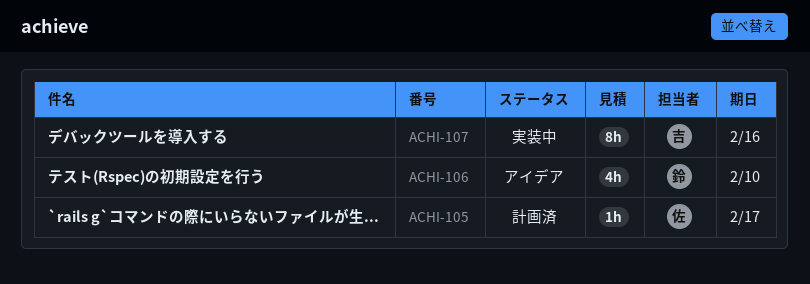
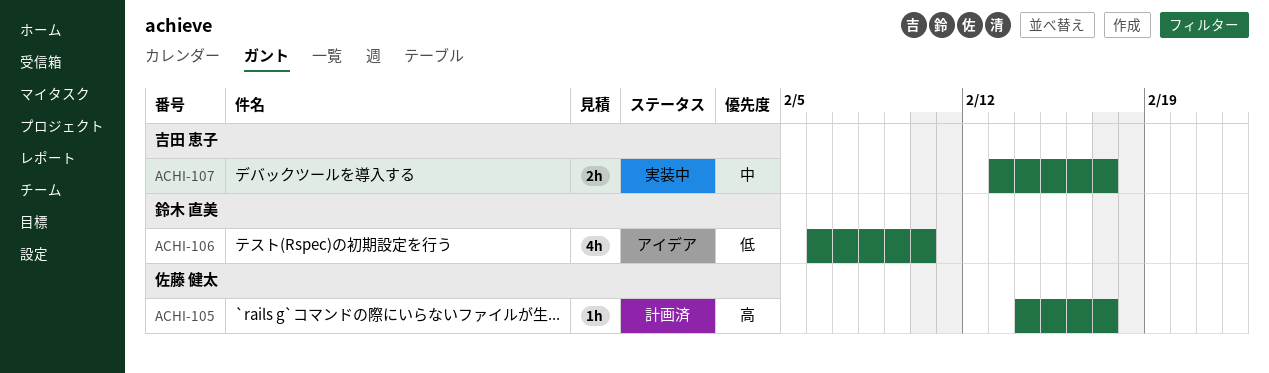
ACHI-107, estimate: 8h -> 2h
ACHI-107, due: Feb 16 -> Feb 17

